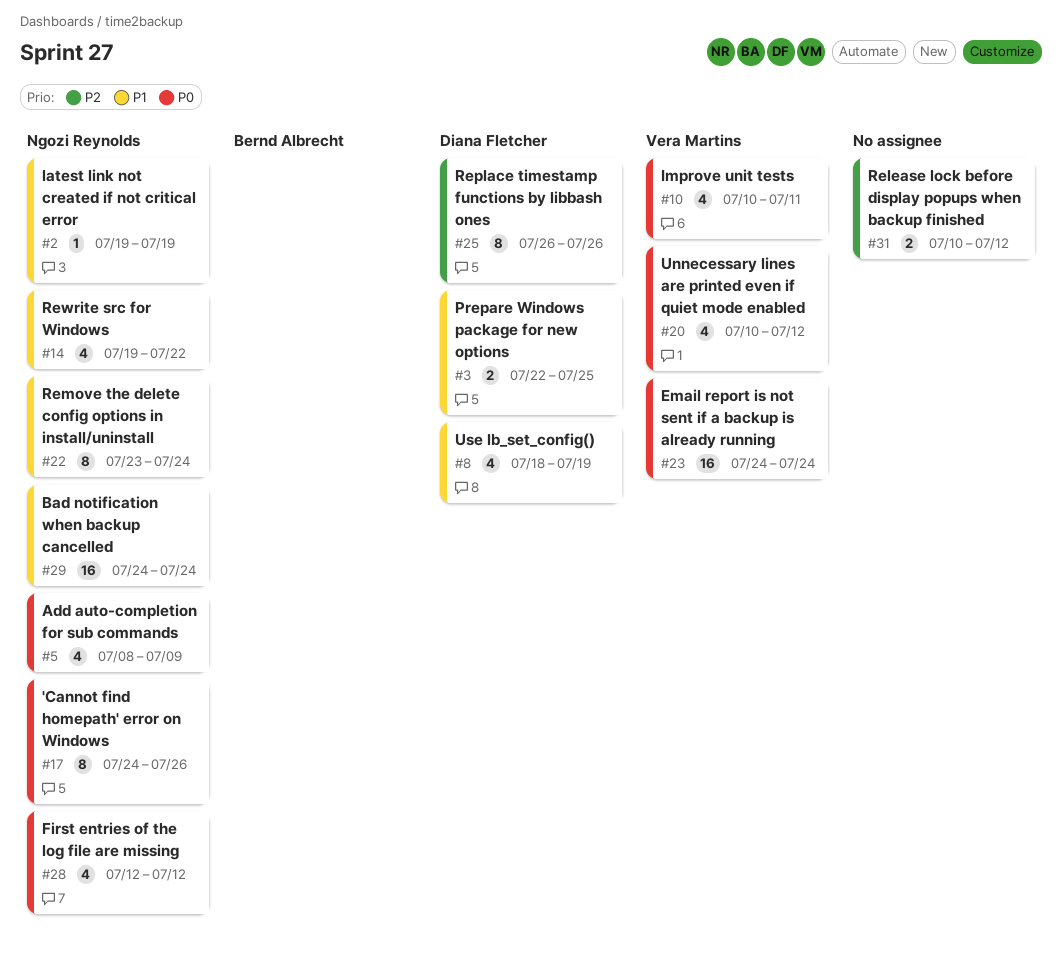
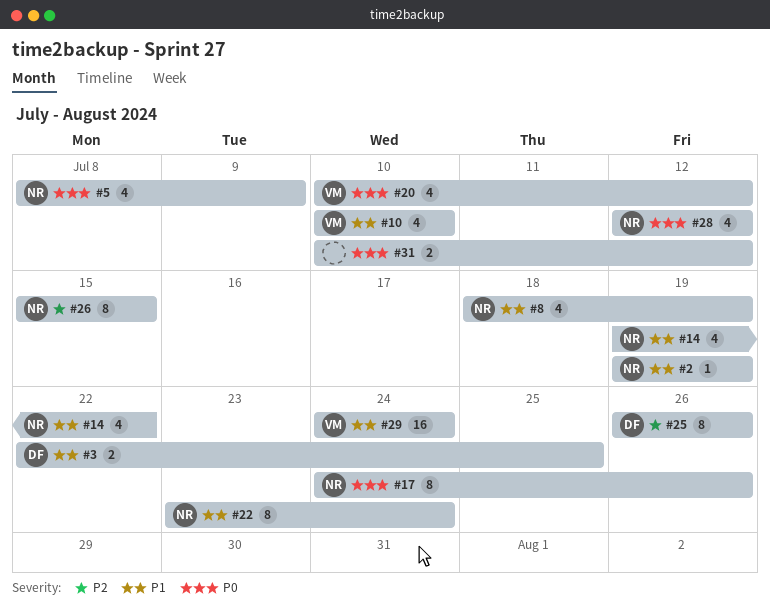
#8, owner: Diana Fletcher -> Ngozi Reynolds
#10, priority: P0 -> P1
#10, due: Jul 11 -> Jul 10
#23: present -> none
#26: none -> present
#29, owner: Ngozi Reynolds -> Vera Martins
#31, priority: P2 -> P0

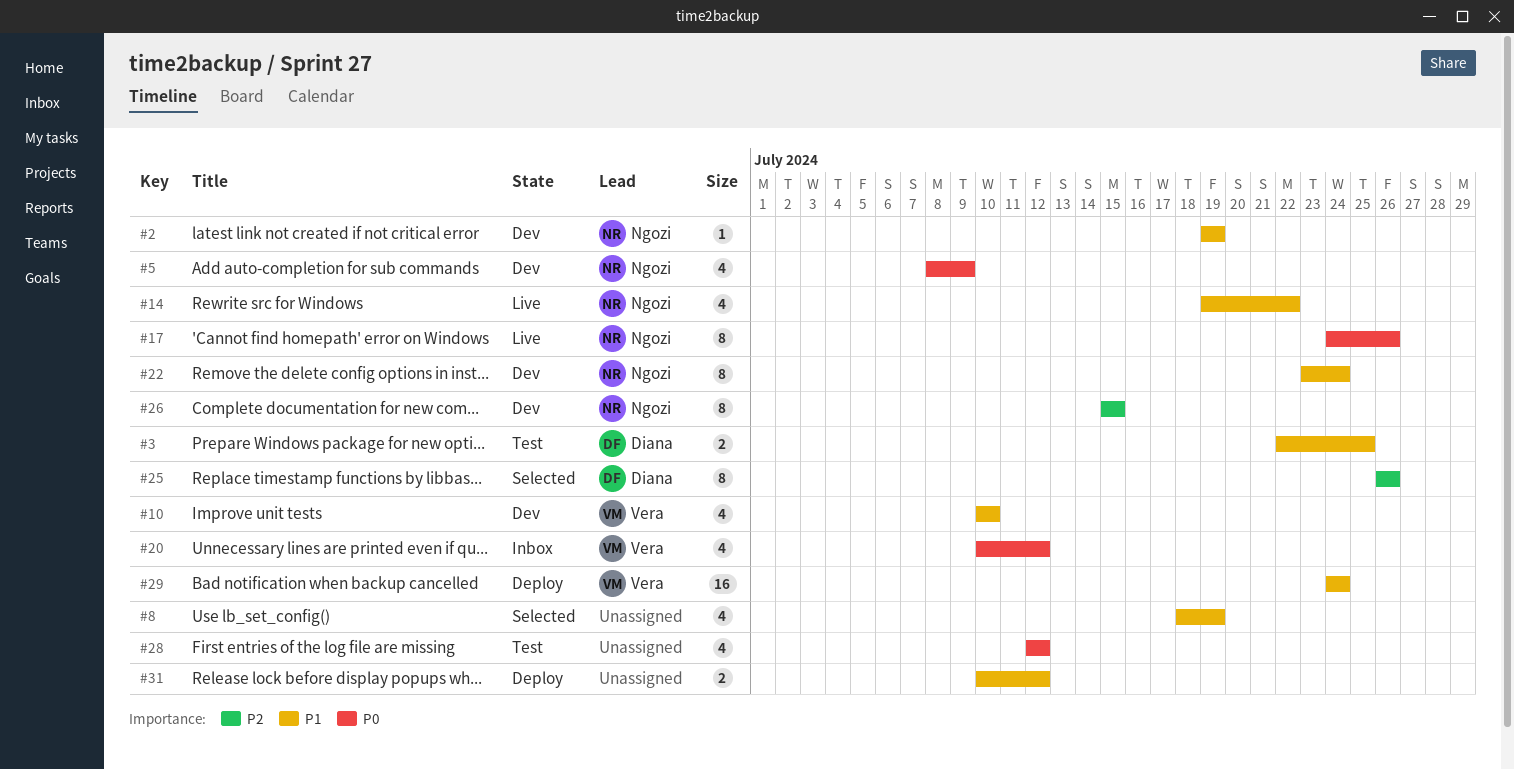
#8, owner: Ngozi -> none
#28, owner: Ngozi -> none
#31, priority: P0 -> P1

